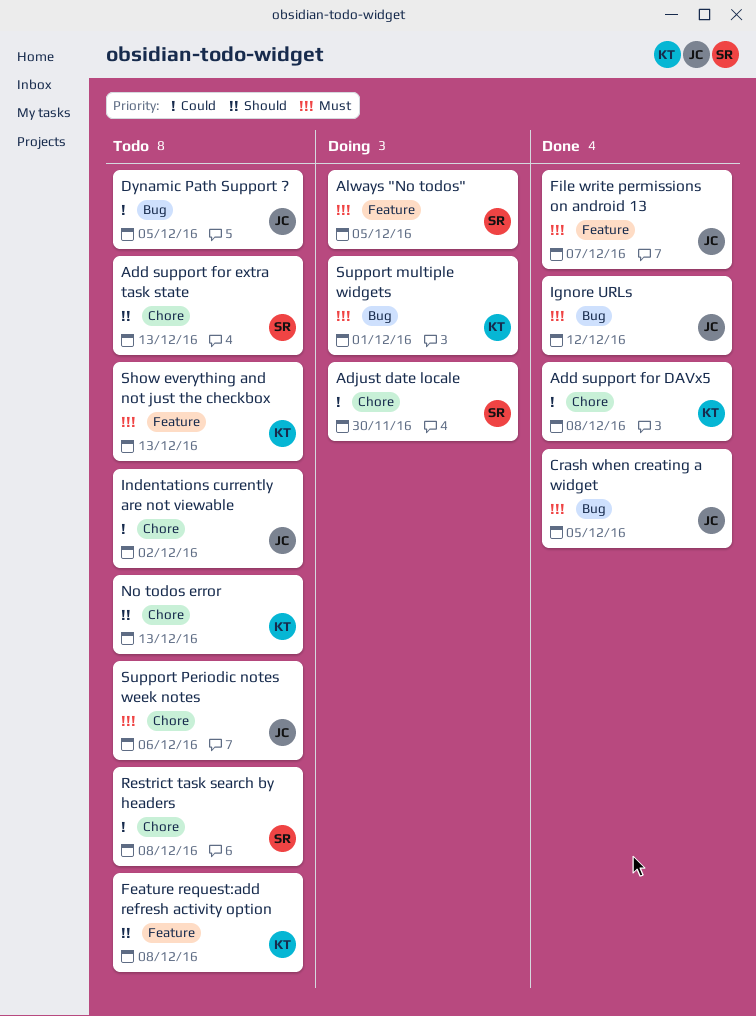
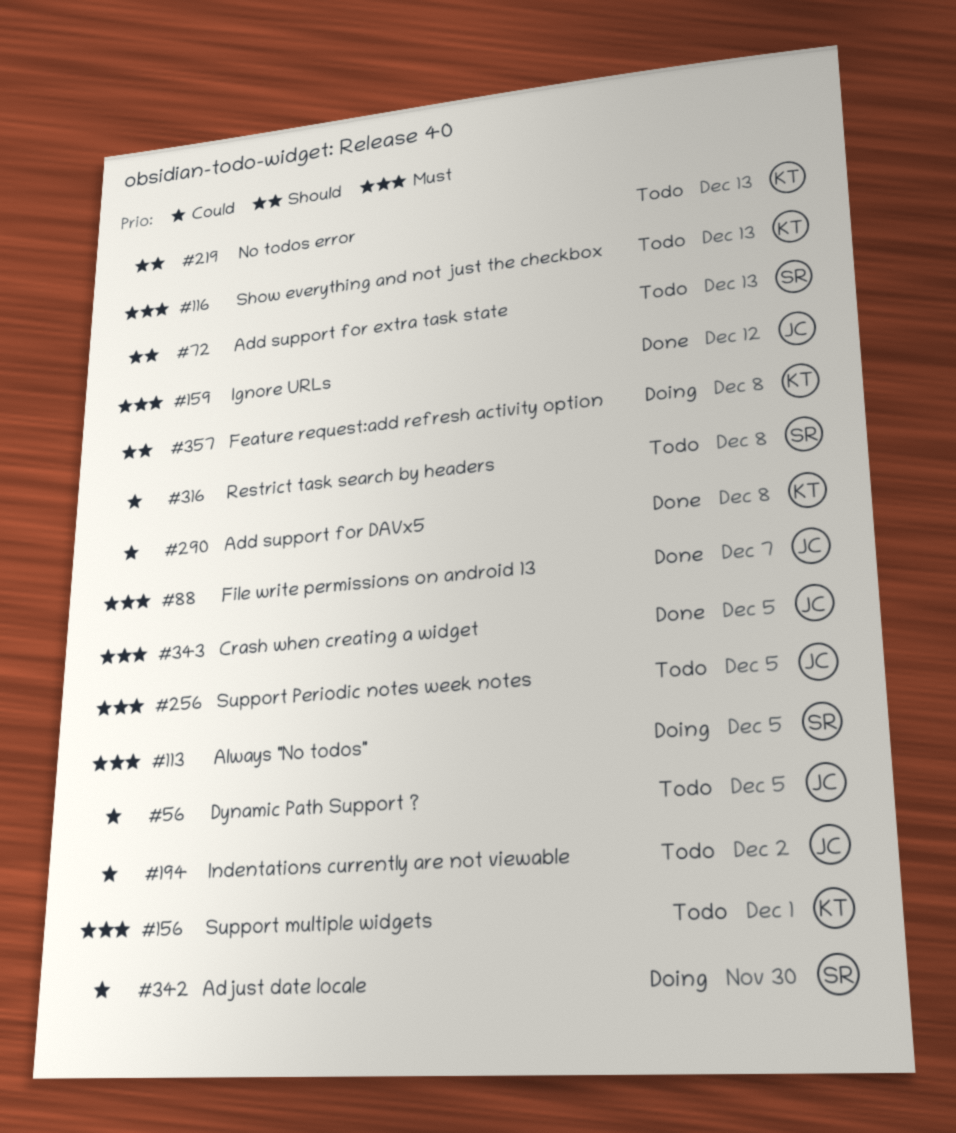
Feature request:add refresh activity option, status: Todo -> Doing
Support multiple widgets, status: Doing -> Todo
Support Periodic notes week notes, due: Dec 6 -> Dec 5

